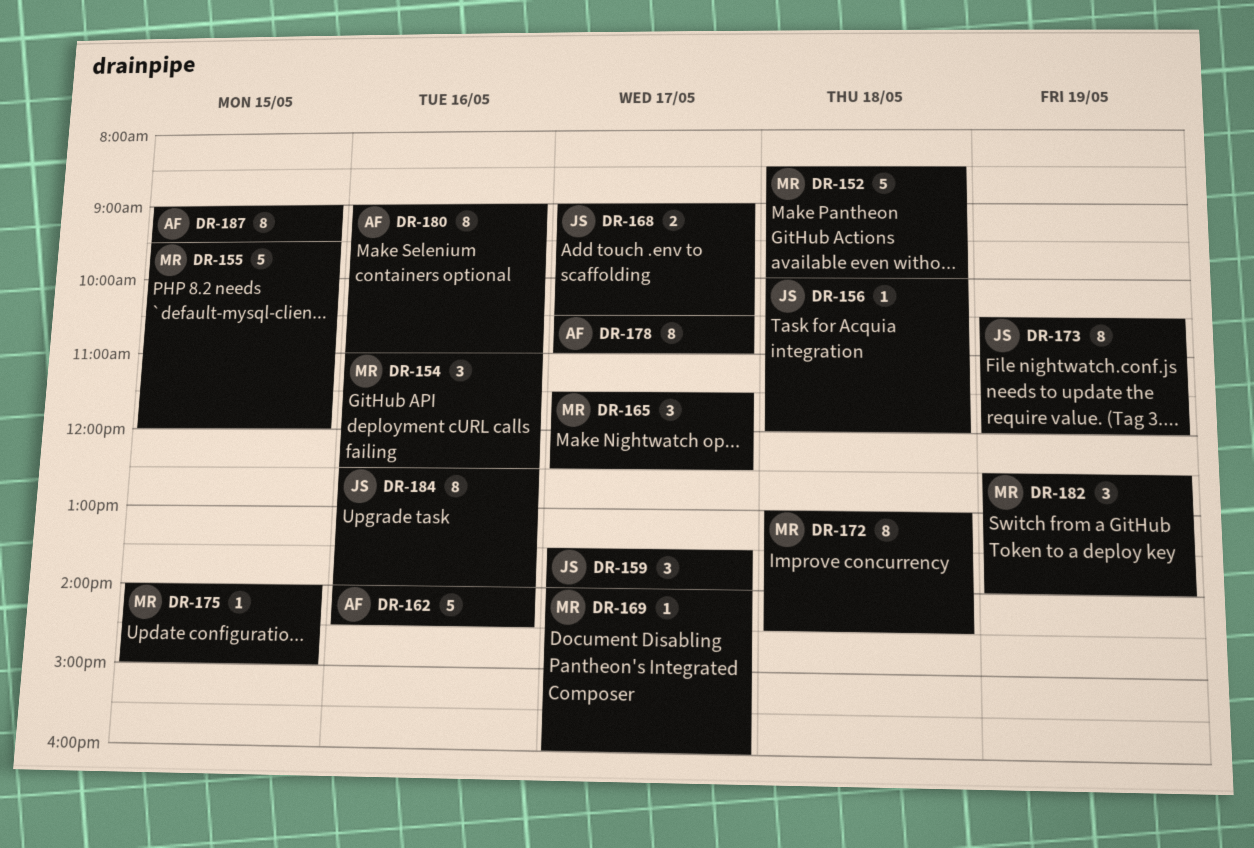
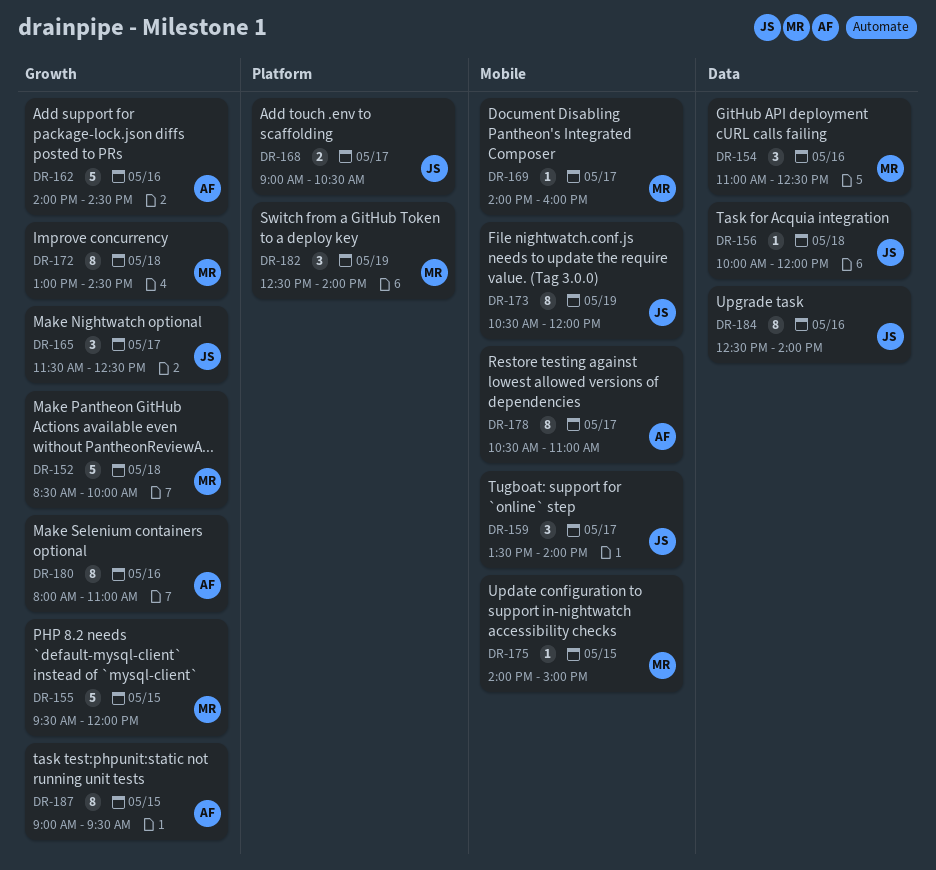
DR-165, owner: MR -> JS
DR-180, begins: 09:00 -> 08:00

